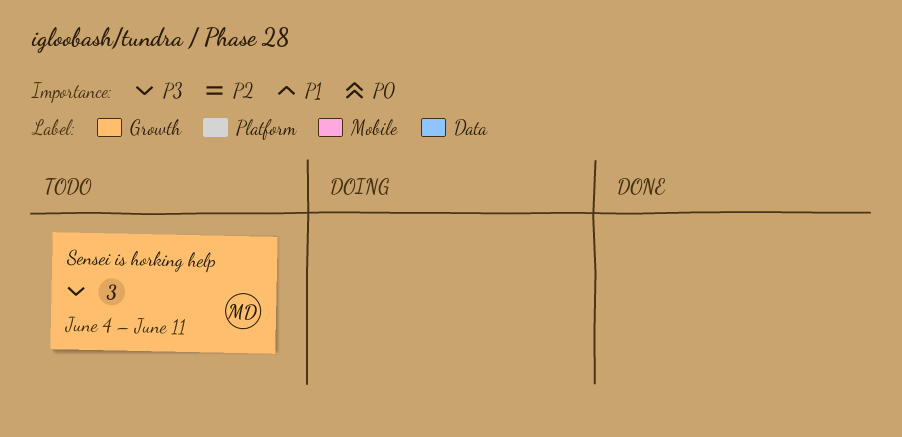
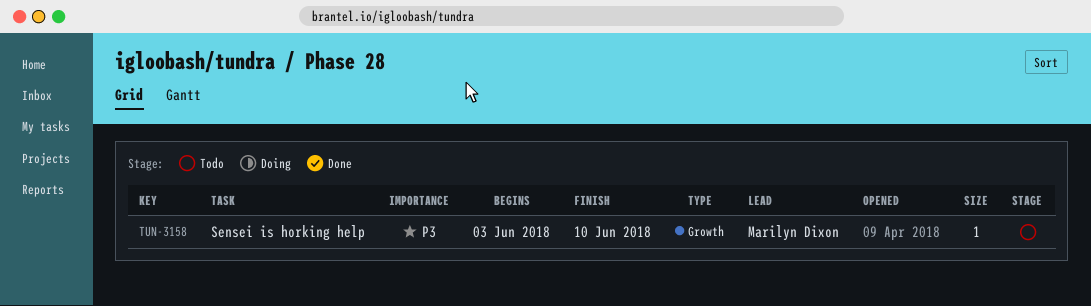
Sensei is horking help, estimate: 3 -> 1
Sensei is horking help, start: Jun 4 -> Jun 3
Sensei is horking help, due: Jun 11 -> Jun 10

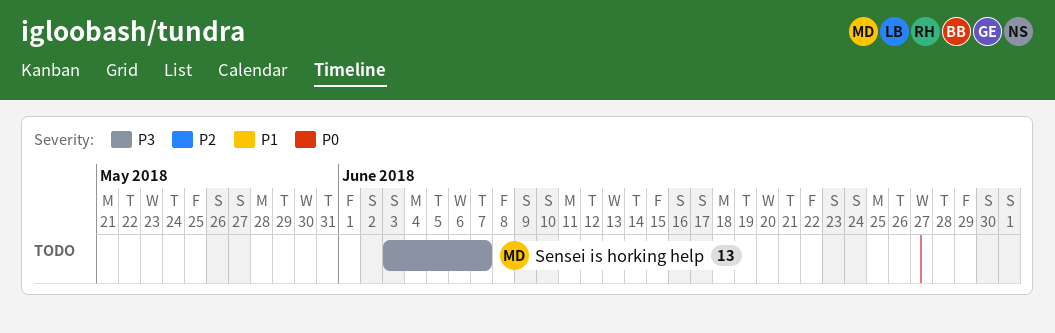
Sensei is horking help, estimate: 1 -> 13
Sensei is horking help, due: Jun 10 -> Jun 7

